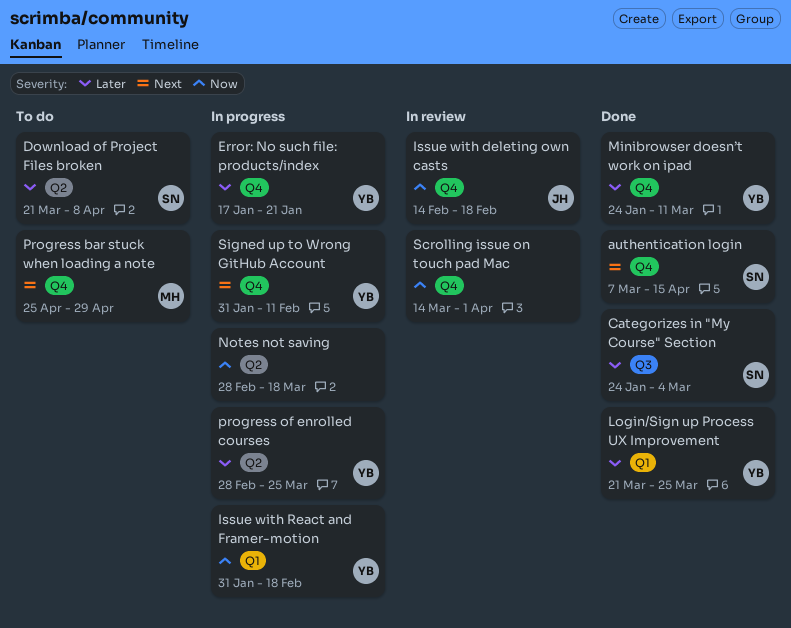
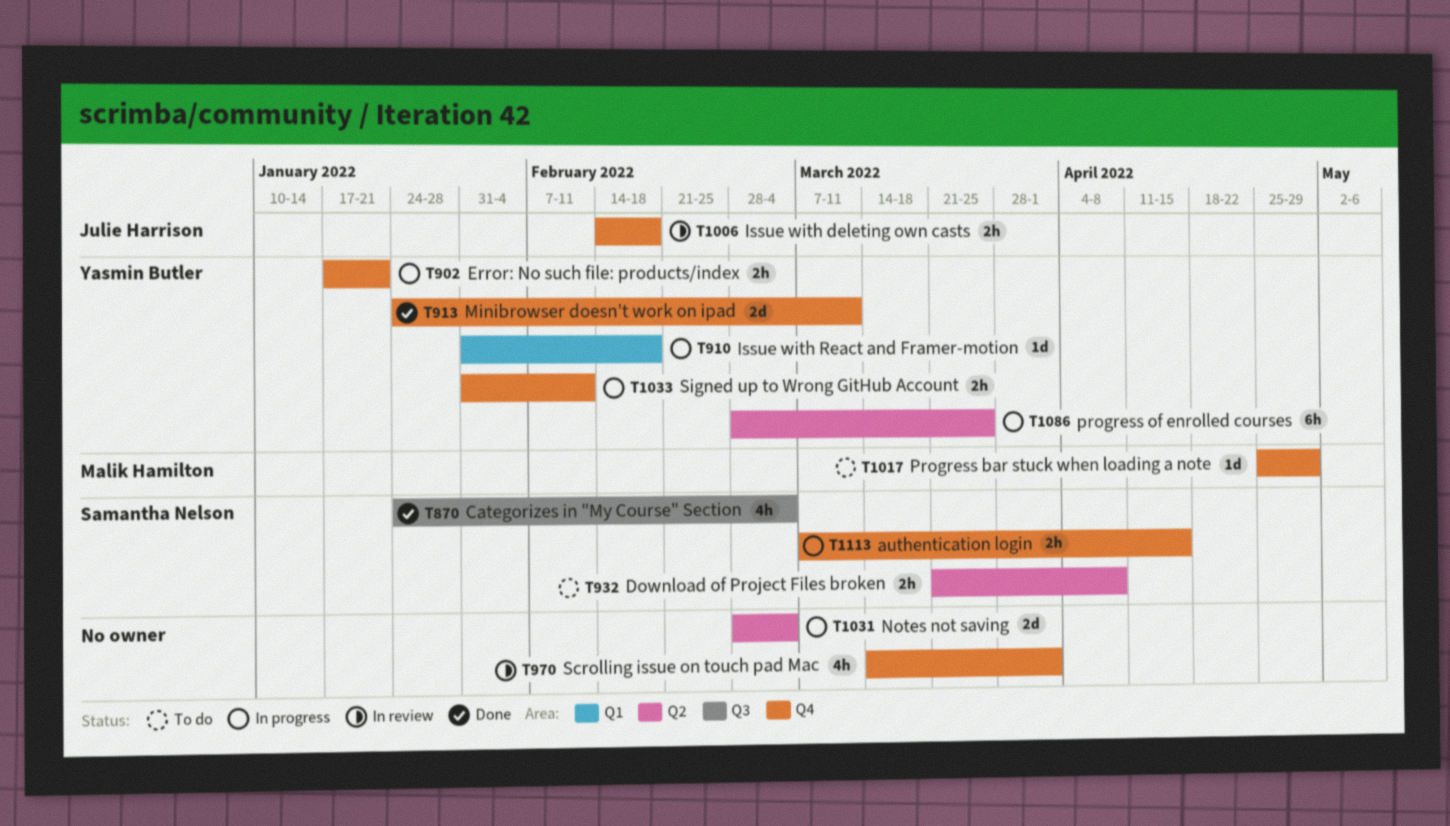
authentication login, status: Done -> In progress
Login/Sign up Process UX Improvement: present -> none
Notes not saving, due: Mar 18 -> Mar 4

